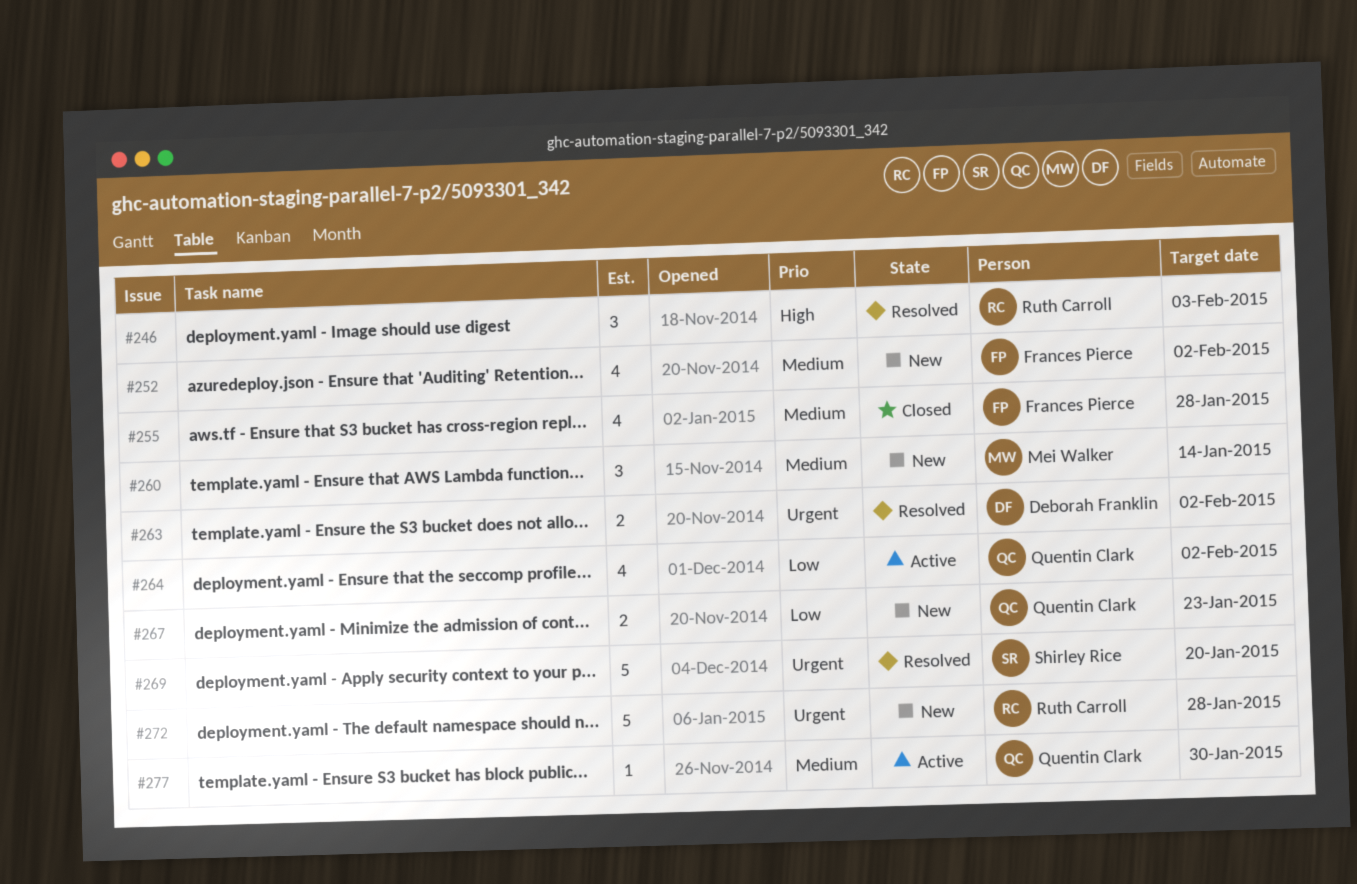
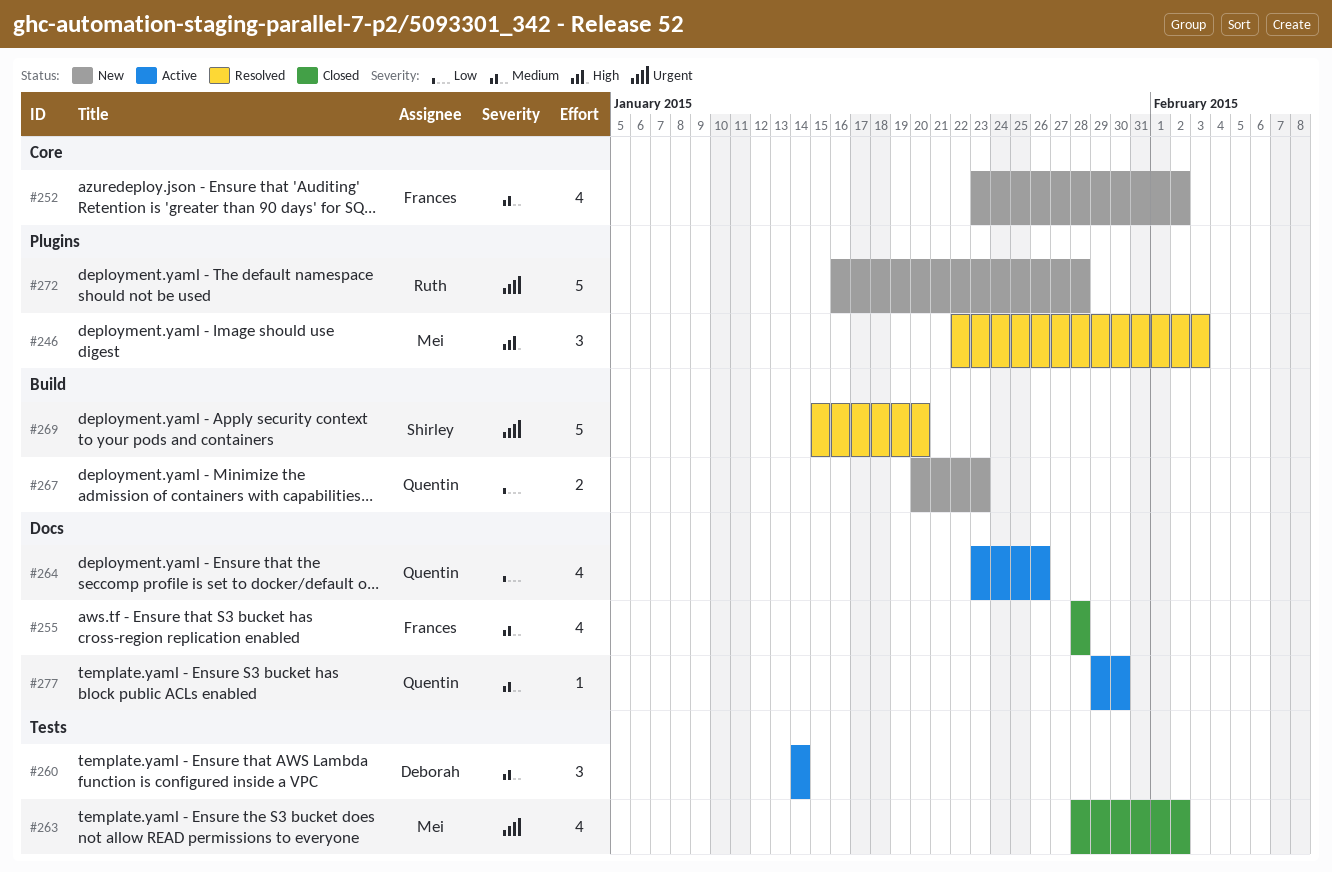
#246, owner: Ruth Carroll -> Mei Walker
#260, status: New -> Active
#260, owner: Mei Walker -> Deborah Franklin
#263, status: Resolved -> Closed
#263, owner: Deborah Franklin -> Mei Walker
#263, estimate: 2 -> 4
#264, due: Feb 2 -> Jan 26

